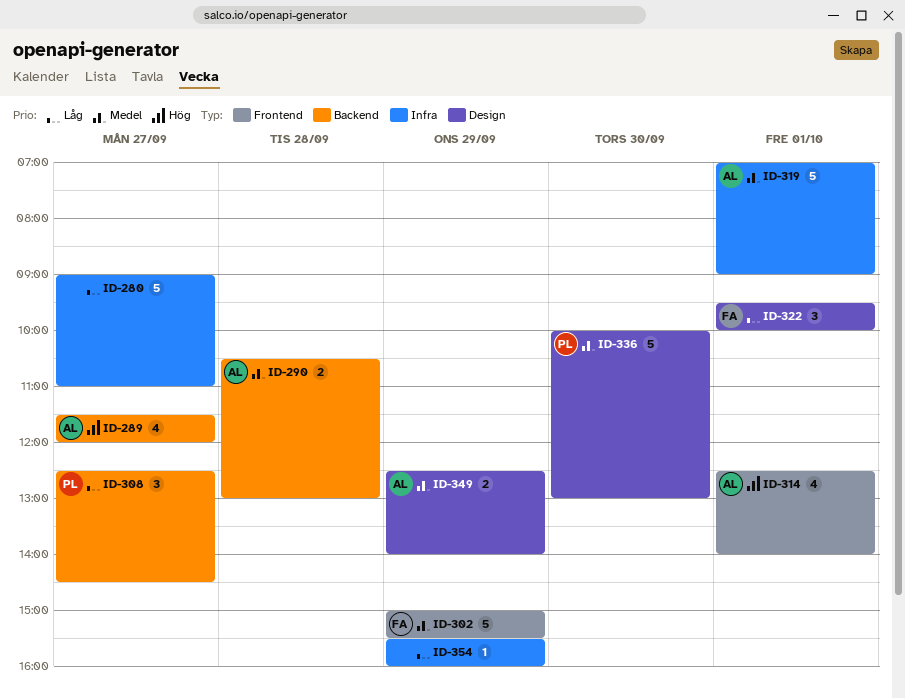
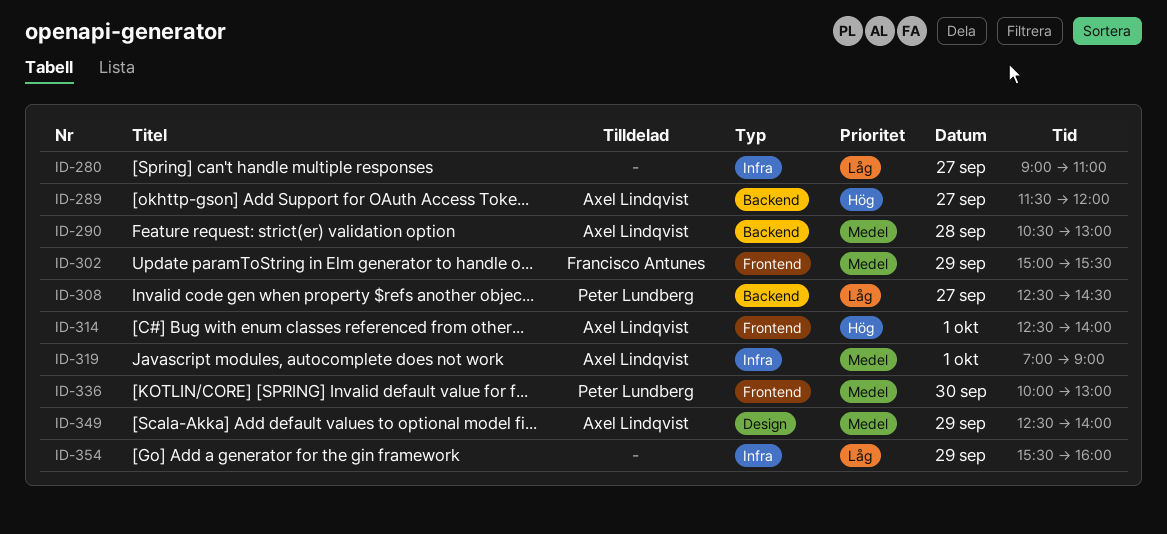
ID-322: present -> none
ID-336, label: Design -> Frontend

